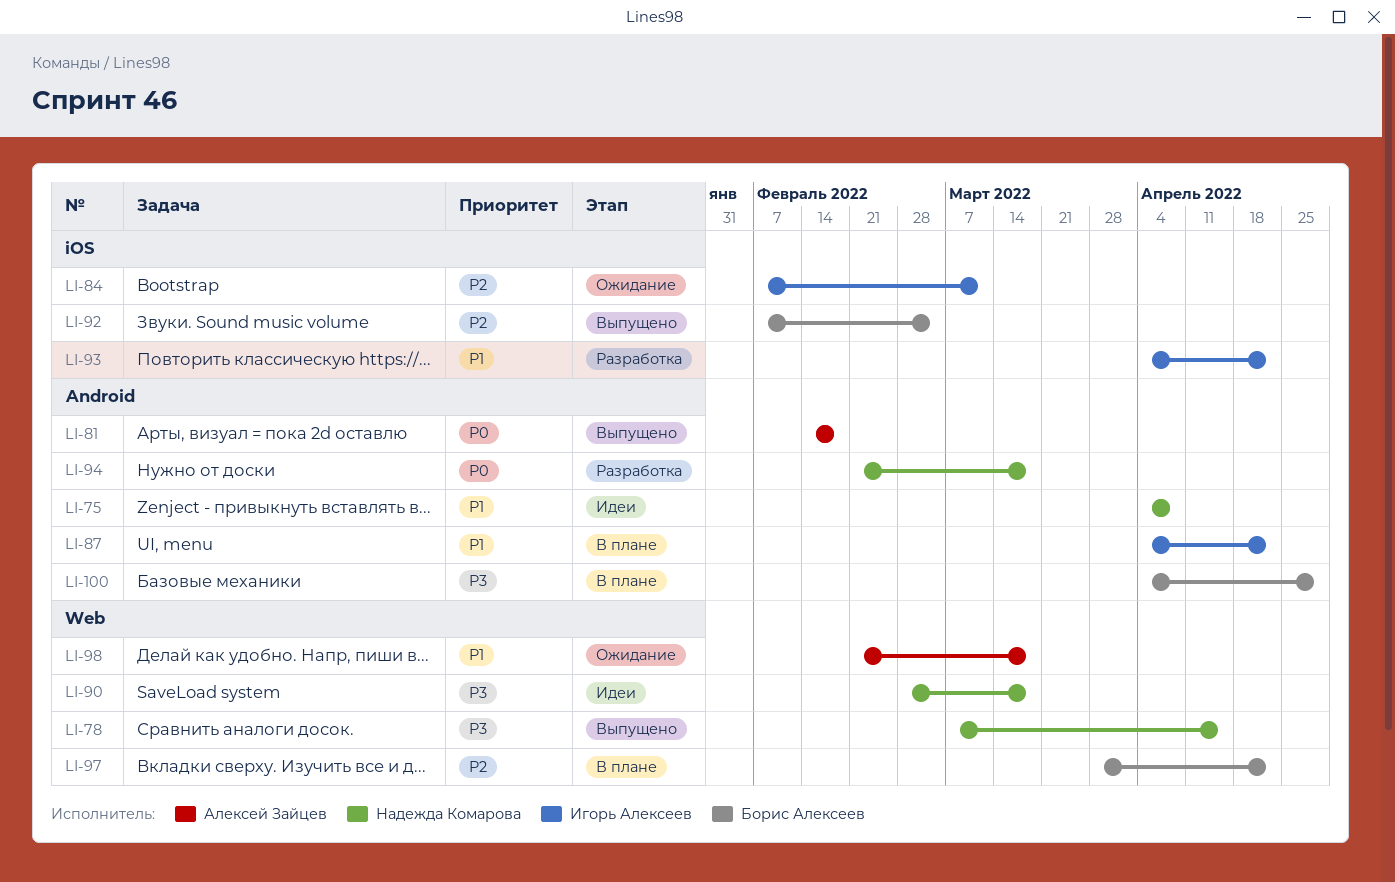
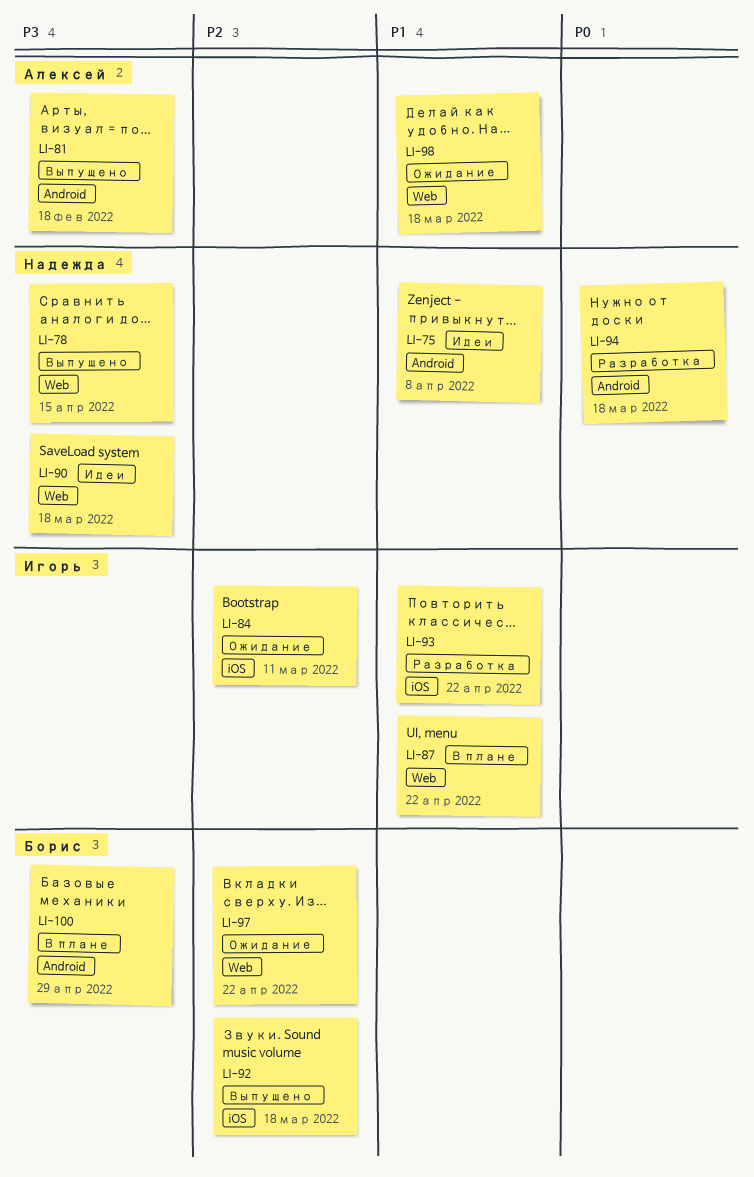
LI-81, priority: P0 -> P3
LI-87, label: Android -> Web
LI-92, due: Mar 4 -> Mar 18
LI-97, status: В плане -> Ожидание

